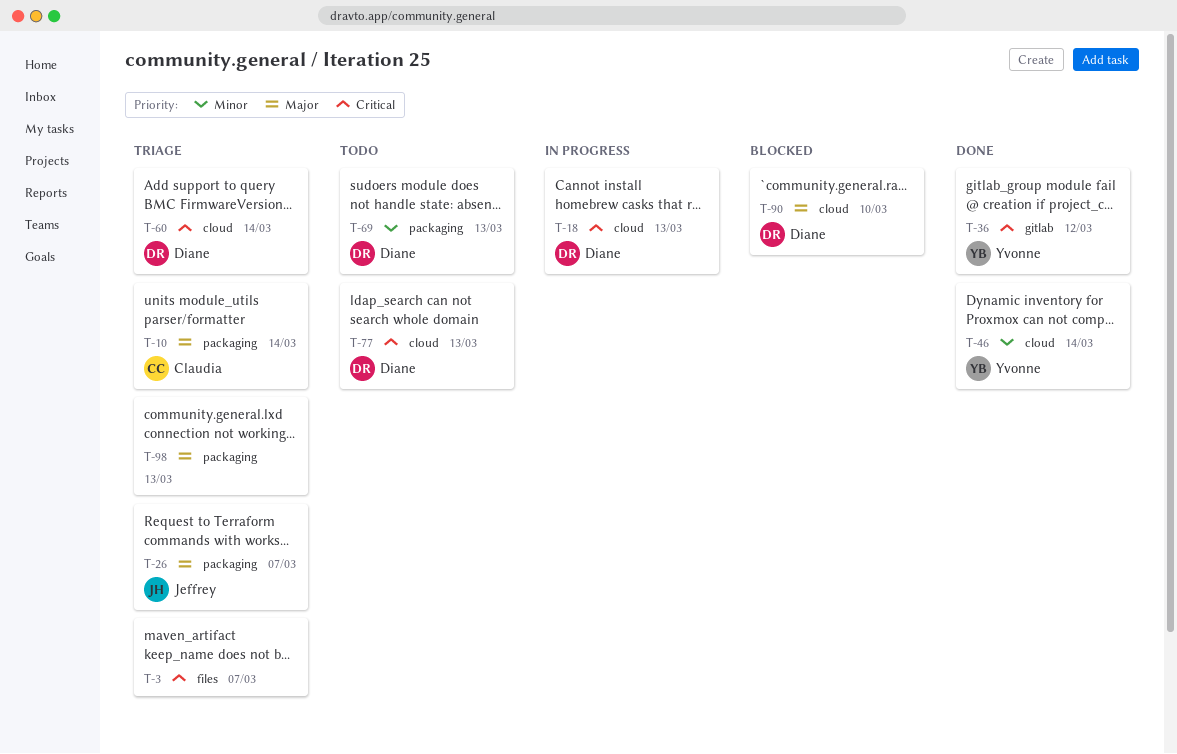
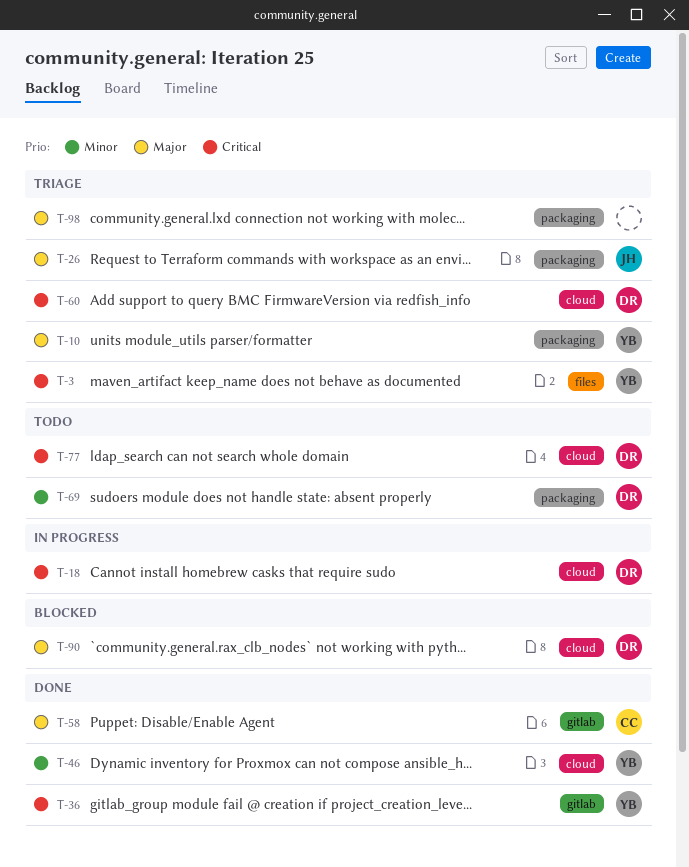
T-3, owner: none -> Yvonne
T-10, owner: Claudia -> Yvonne
T-58: none -> present

